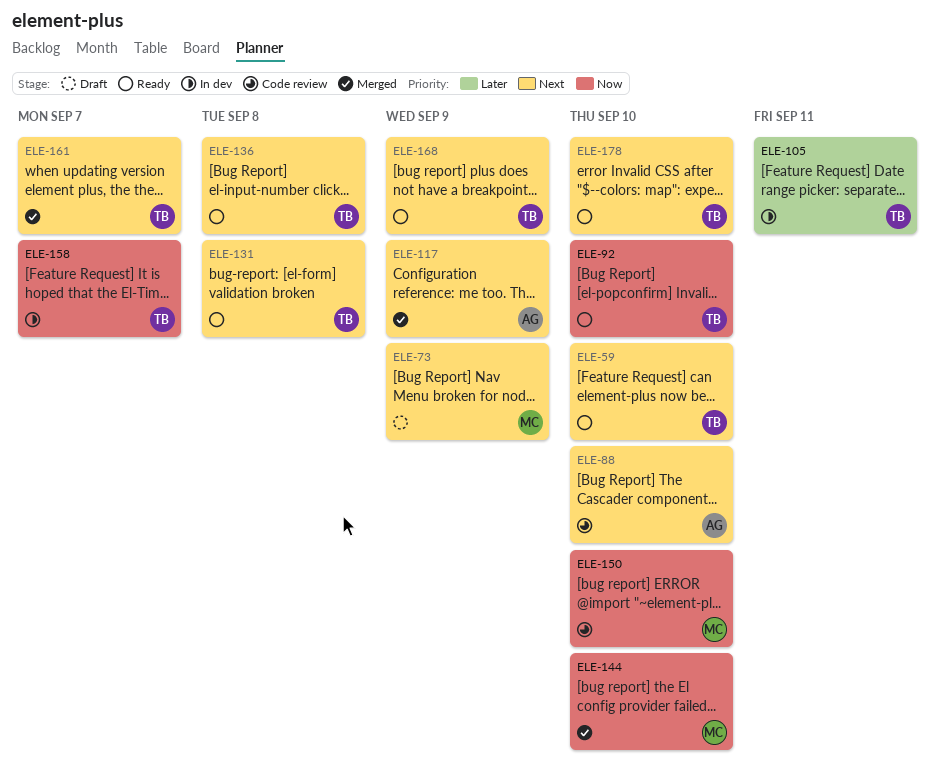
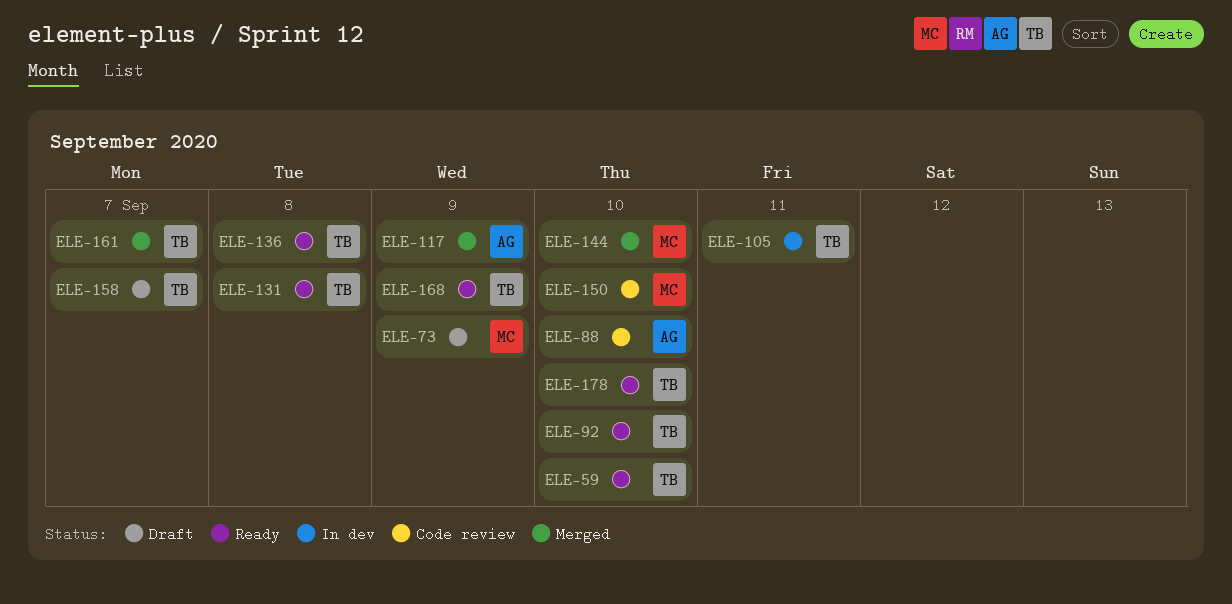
ELE-158, status: In dev -> Draft

